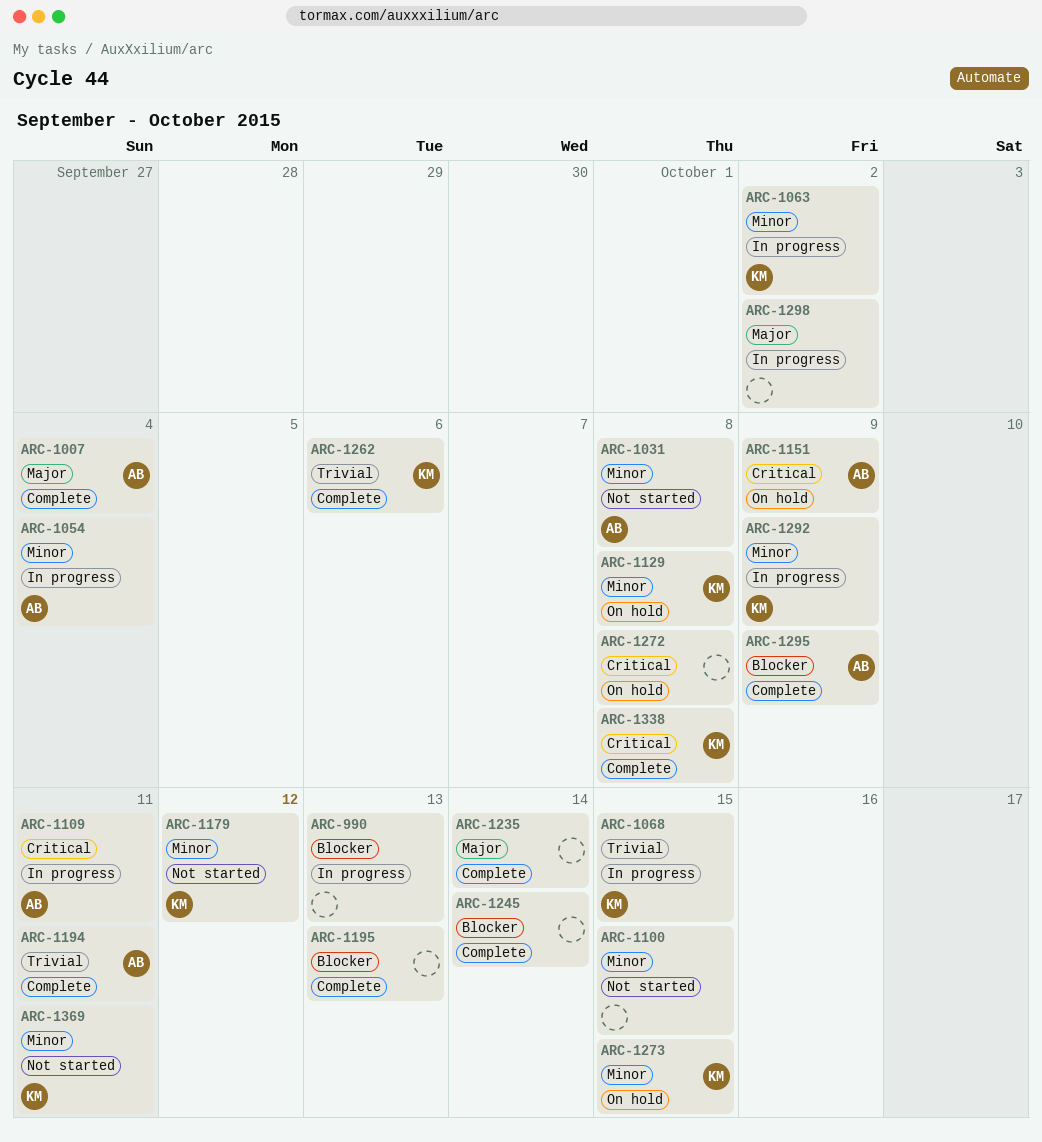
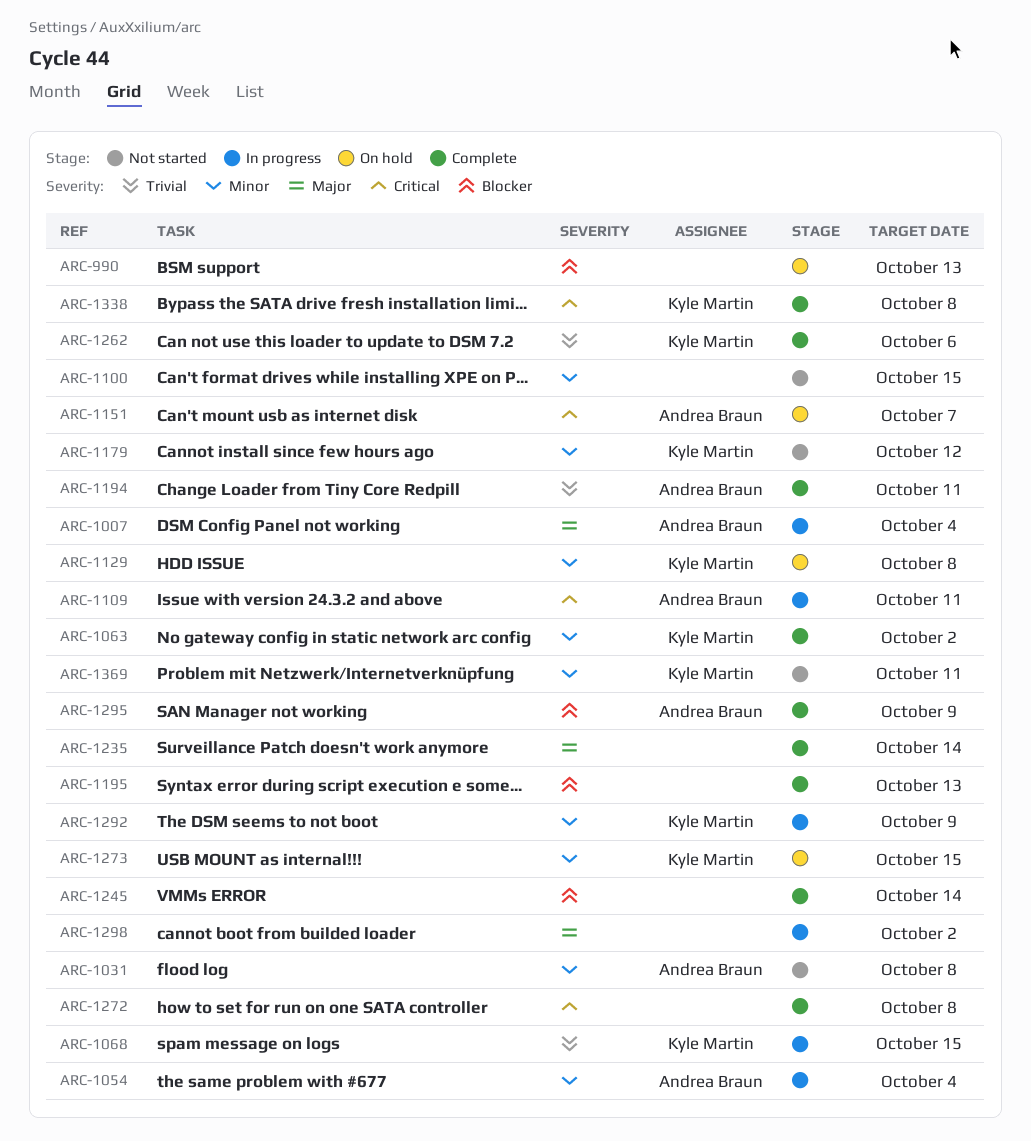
ARC-990, status: In progress -> On hold
ARC-1007, status: Complete -> In progress
ARC-1063, status: In progress -> Complete
ARC-1151, due: Oct 9 -> Oct 7
ARC-1272, status: On hold -> Complete

